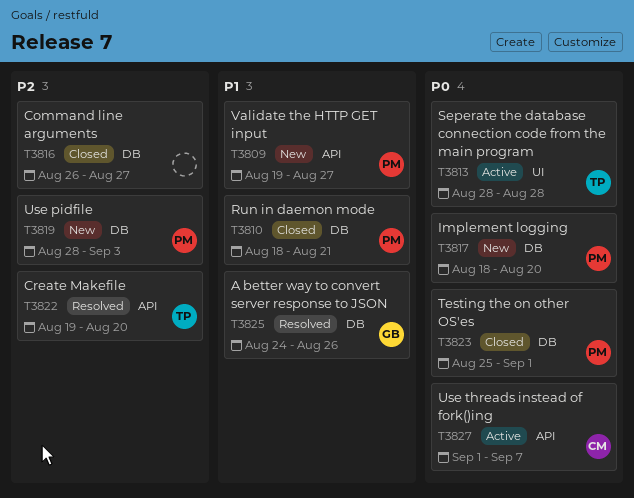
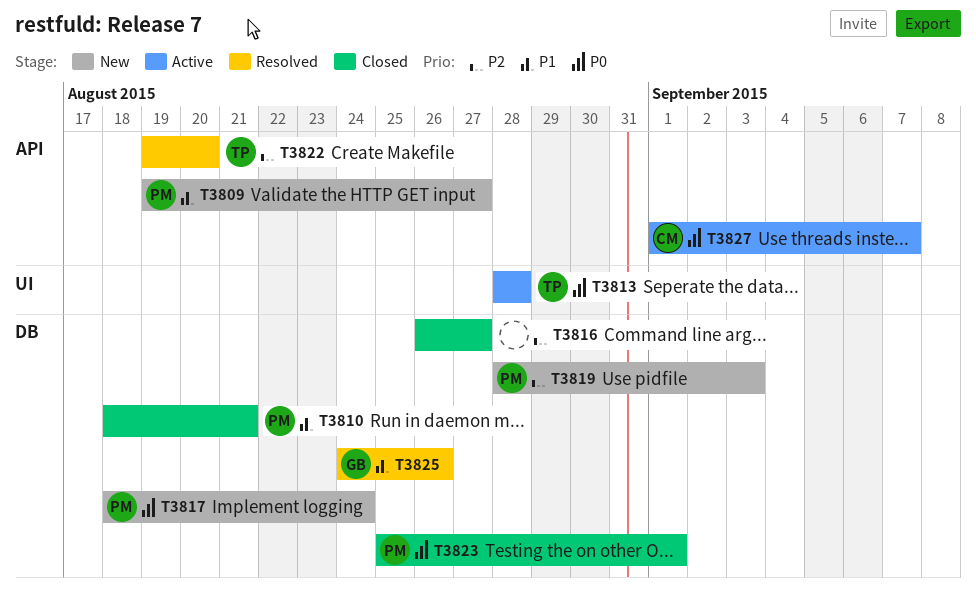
T3817, due: Aug 20 -> Aug 24

